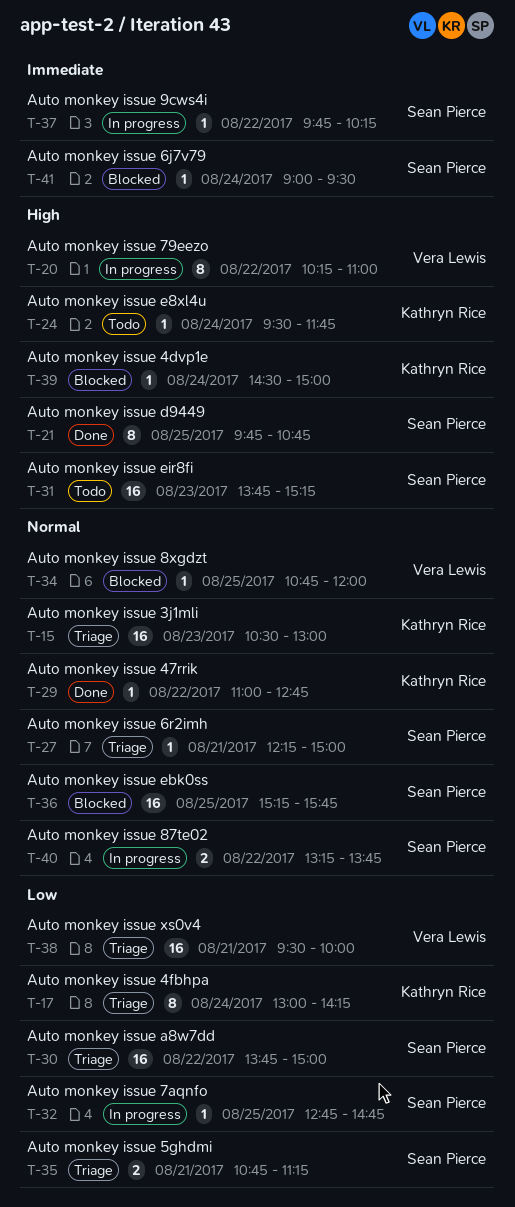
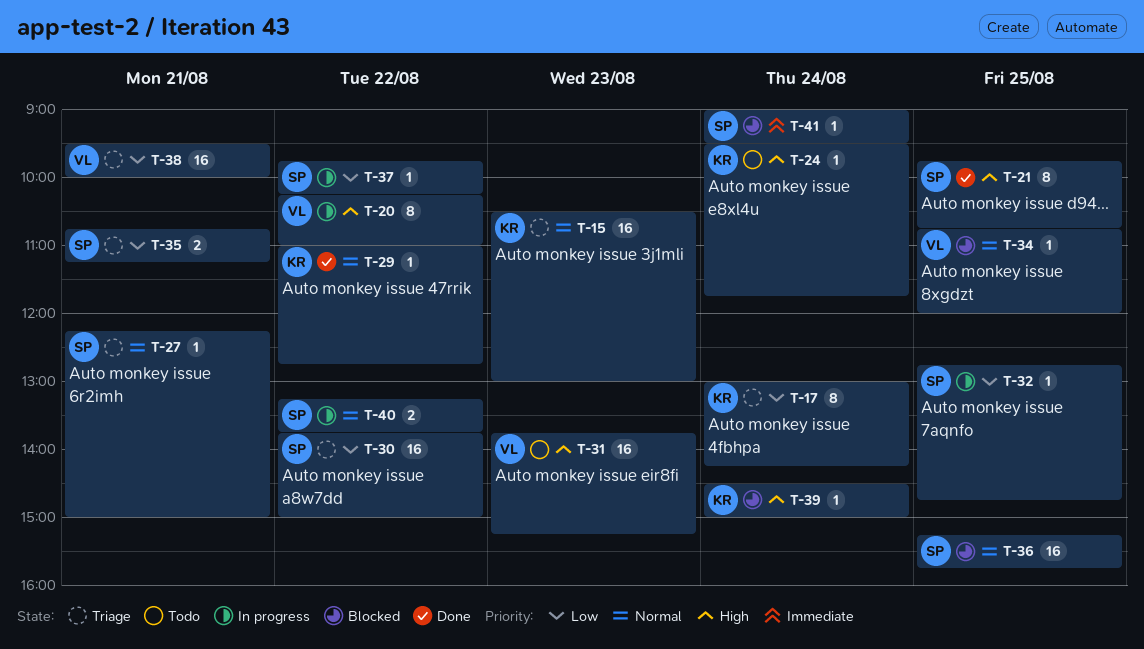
T-31, owner: Sean Pierce -> Vera Lewis
T-37, priority: Immediate -> Low

